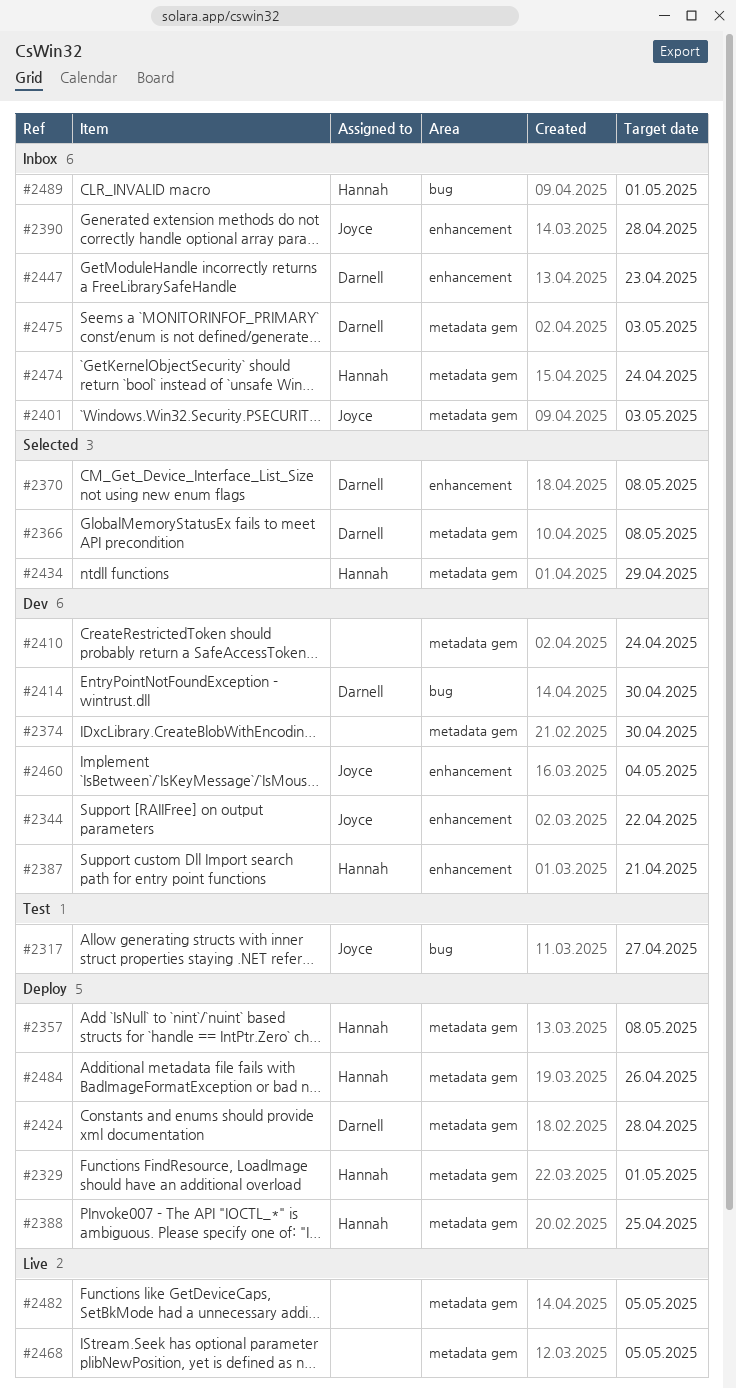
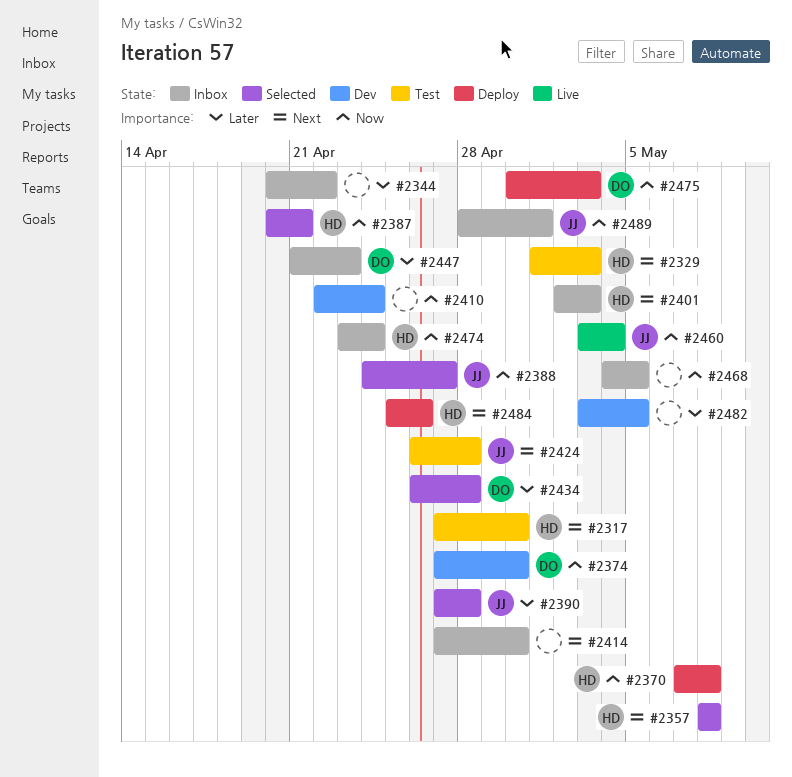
#2317, owner: Joyce -> Hannah
#2317, due: Apr 27 -> Apr 30
#2329, status: Deploy -> Test
#2329, due: May 1 -> May 3
#2344, status: Dev -> Inbox
#2344, owner: Joyce -> none
#2357, status: Deploy -> Selected
#2366: present -> none
#2370, status: Selected -> Deploy
#2370, owner: Darnell -> Hannah
#2374, owner: none -> Darnell
#2387, status: Dev -> Selected
#2388, status: Deploy -> Selected
#2388, owner: Hannah -> Joyce
#2388, due: Apr 25 -> Apr 27
#2390, status: Inbox -> Selected
#2401, owner: Joyce -> Hannah
#2414, status: Dev -> Inbox
#2414, owner: Darnell -> none
#2424, status: Deploy -> Test
#2424, owner: Darnell -> Joyce
#2434, owner: Hannah -> Darnell
#2434, due: Apr 29 -> Apr 28
#2460, status: Dev -> Live
#2468, status: Live -> Inbox
#2475, status: Inbox -> Deploy
#2482, status: Live -> Dev
#2489, owner: Hannah -> Joyce

